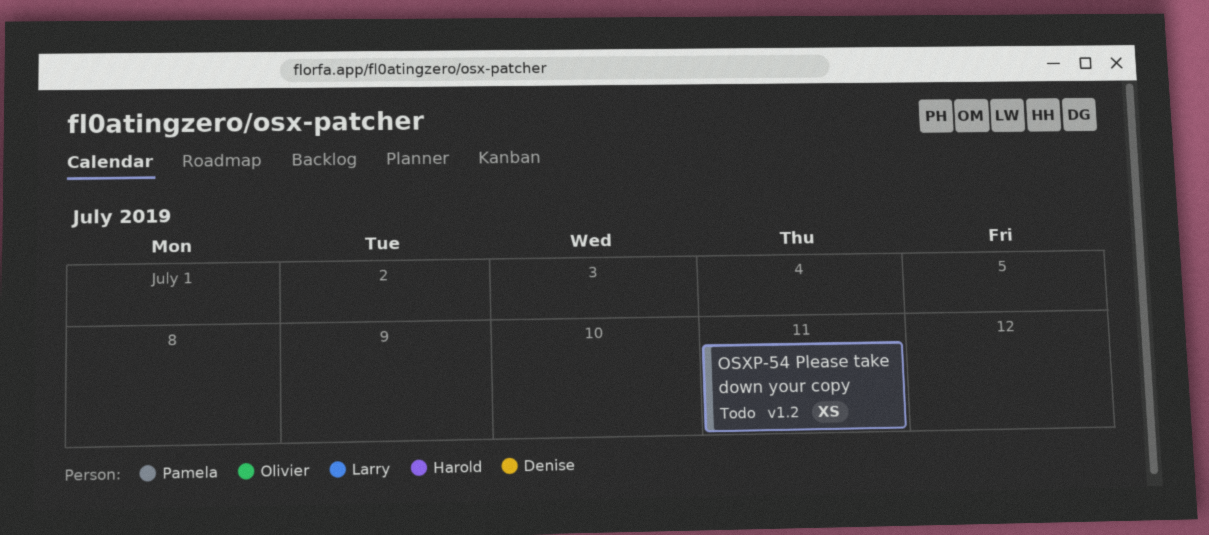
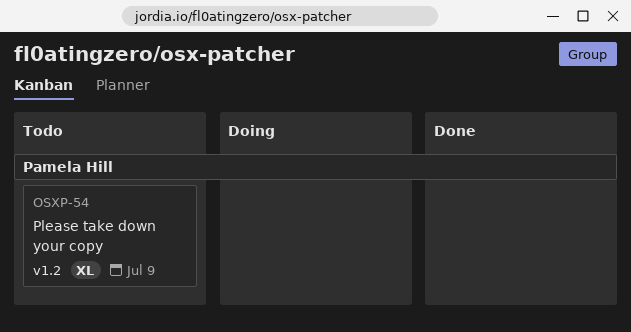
OSXP-54, estimate: XS -> XL
OSXP-54, due: Jul 11 -> Jul 9

